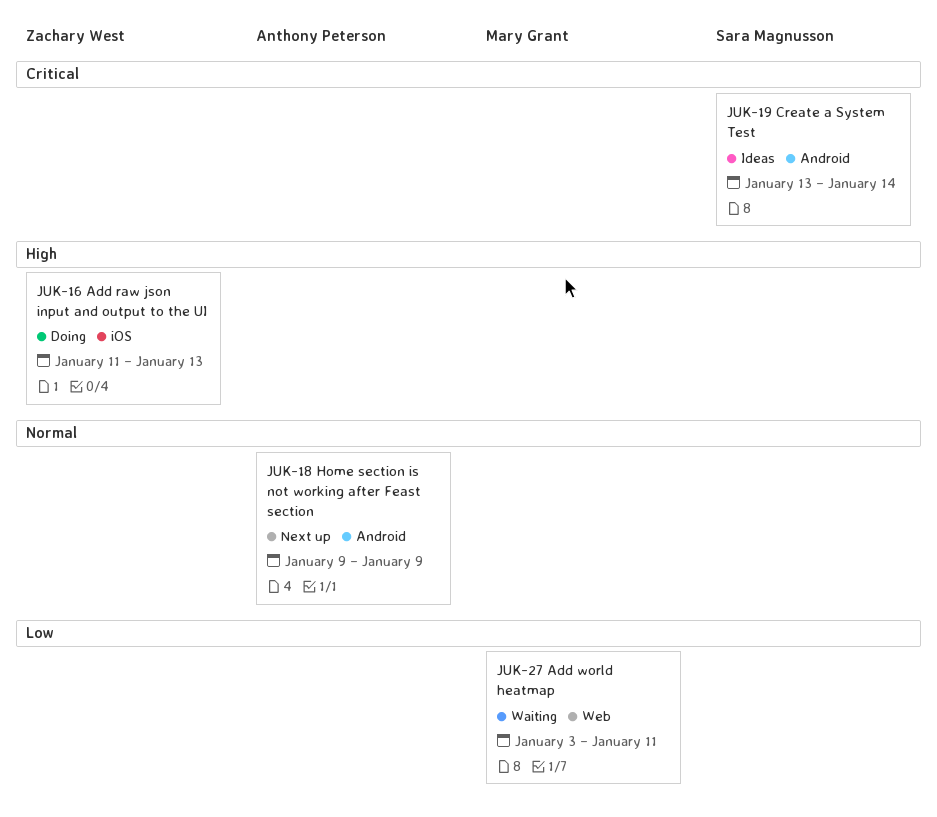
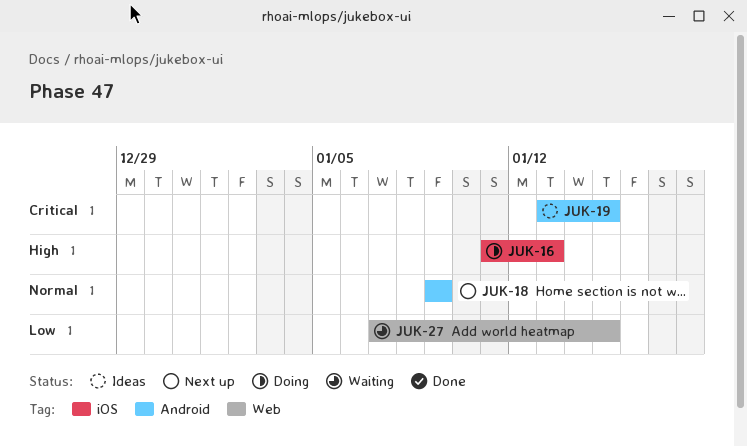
JUK-19, due: Jan 14 -> Jan 15
JUK-27, start: Jan 3 -> Jan 7
JUK-27, due: Jan 11 -> Jan 15

